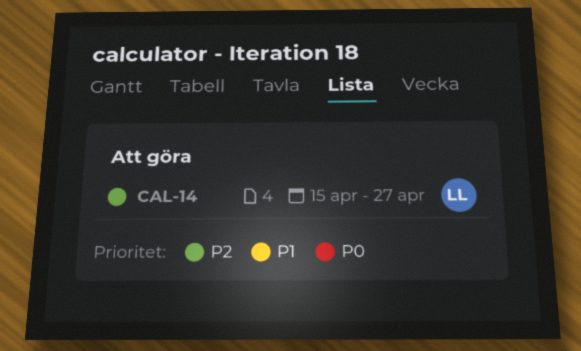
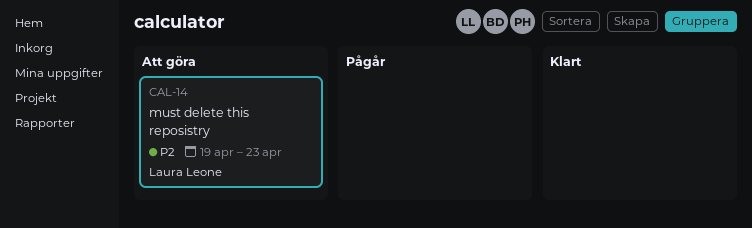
CAL-14, start: Apr 15 -> Apr 19
CAL-14, due: Apr 27 -> Apr 23

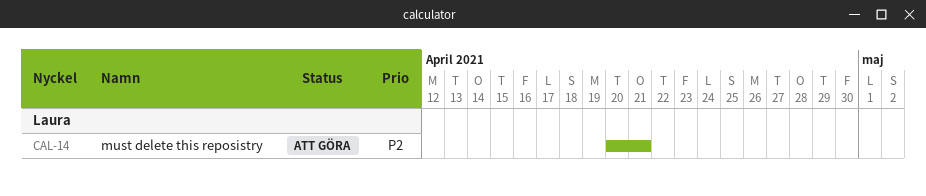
CAL-14, start: Apr 19 -> Apr 20
CAL-14, due: Apr 23 -> Apr 21

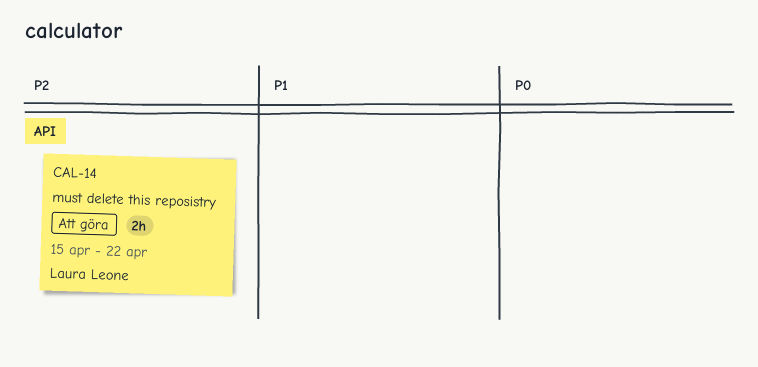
CAL-14, start: Apr 20 -> Apr 15
CAL-14, due: Apr 21 -> Apr 22

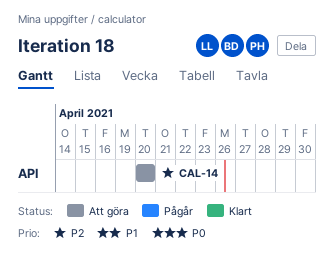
CAL-14, start: Apr 15 -> Apr 20
CAL-14, due: Apr 22 -> Apr 20

